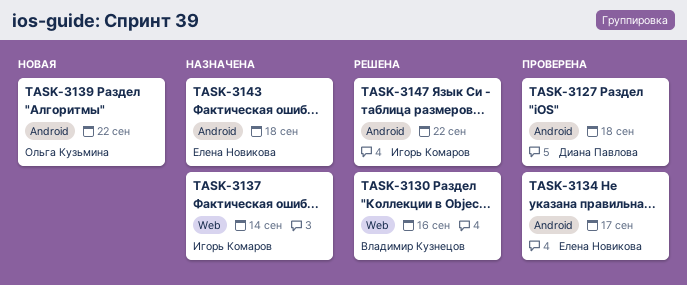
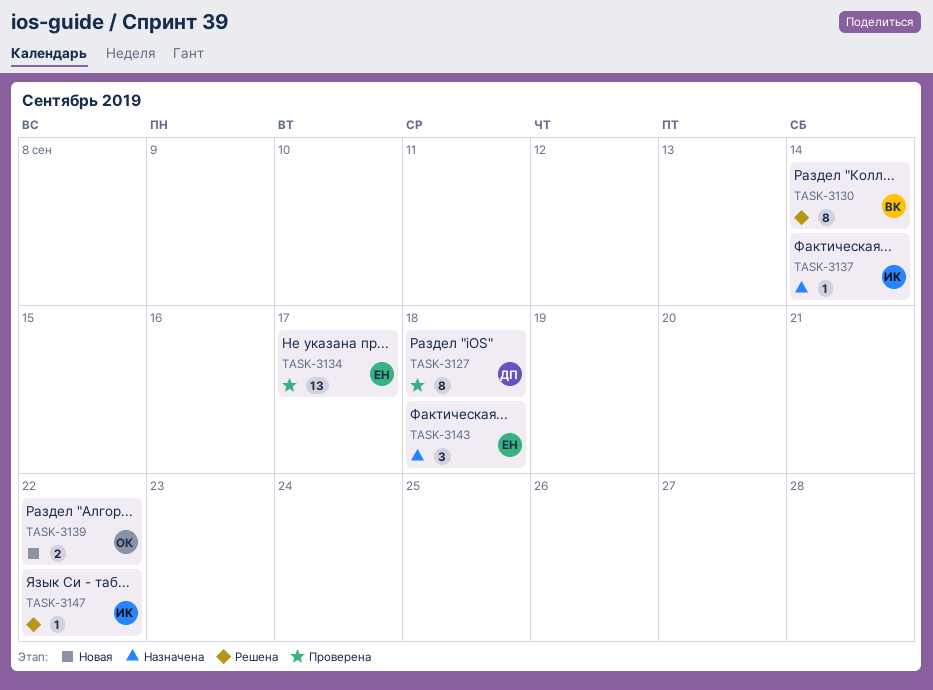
TASK-3130, due: Sep 16 -> Sep 14

